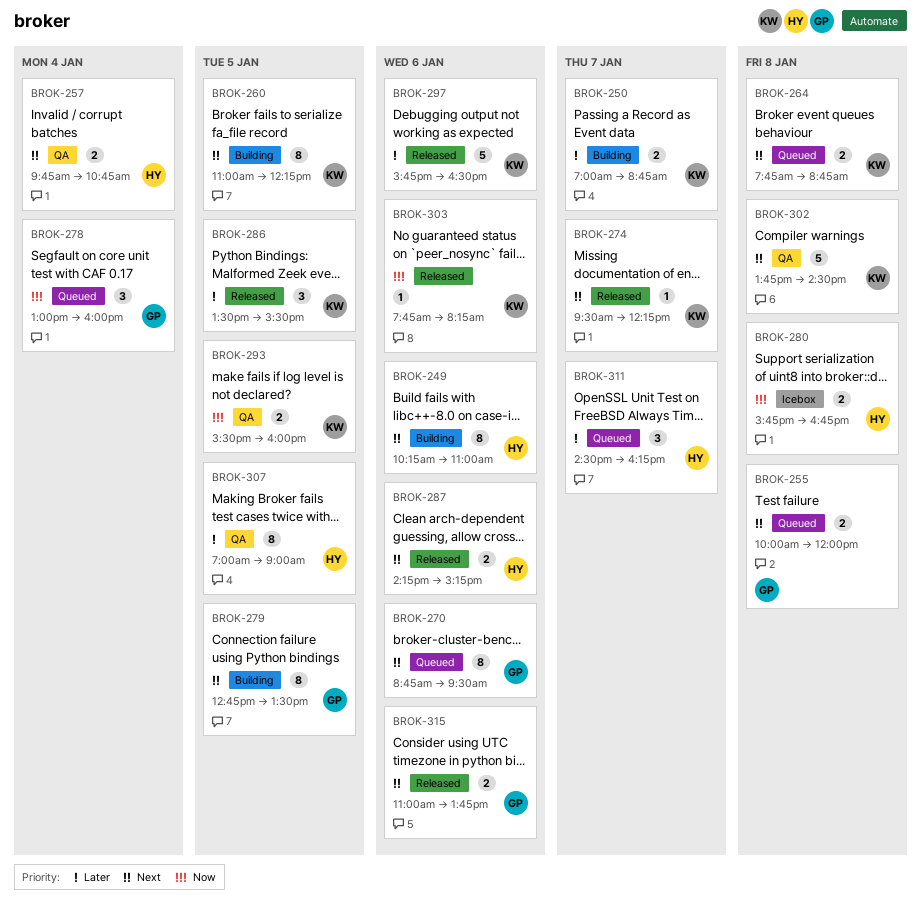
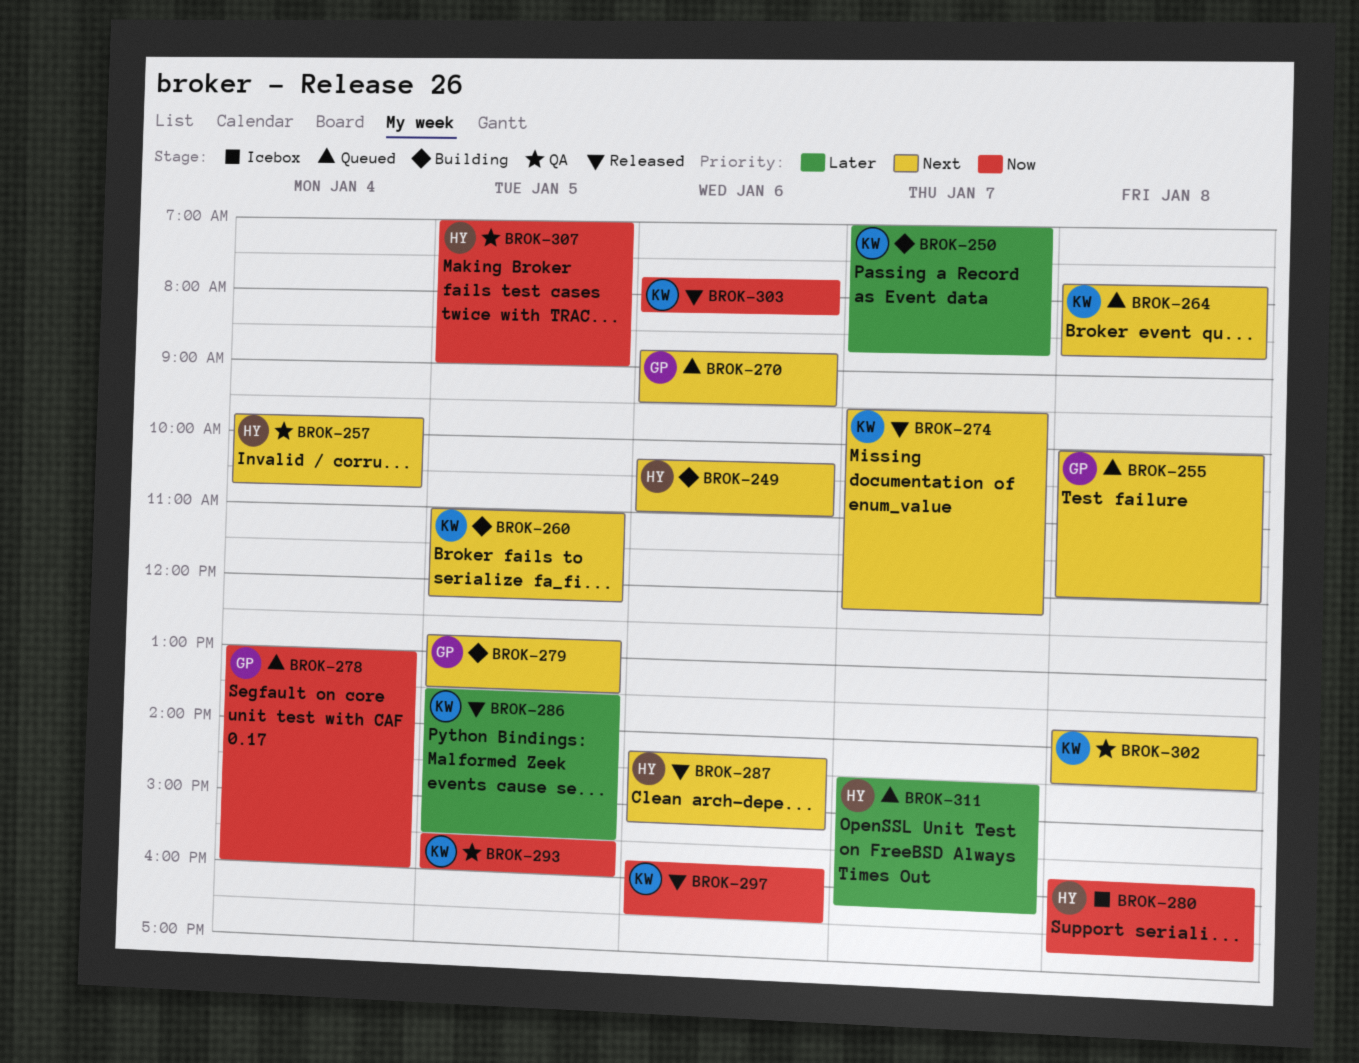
BROK-297, priority: Later -> Now
BROK-307, priority: Later -> Now
BROK-315: present -> none

